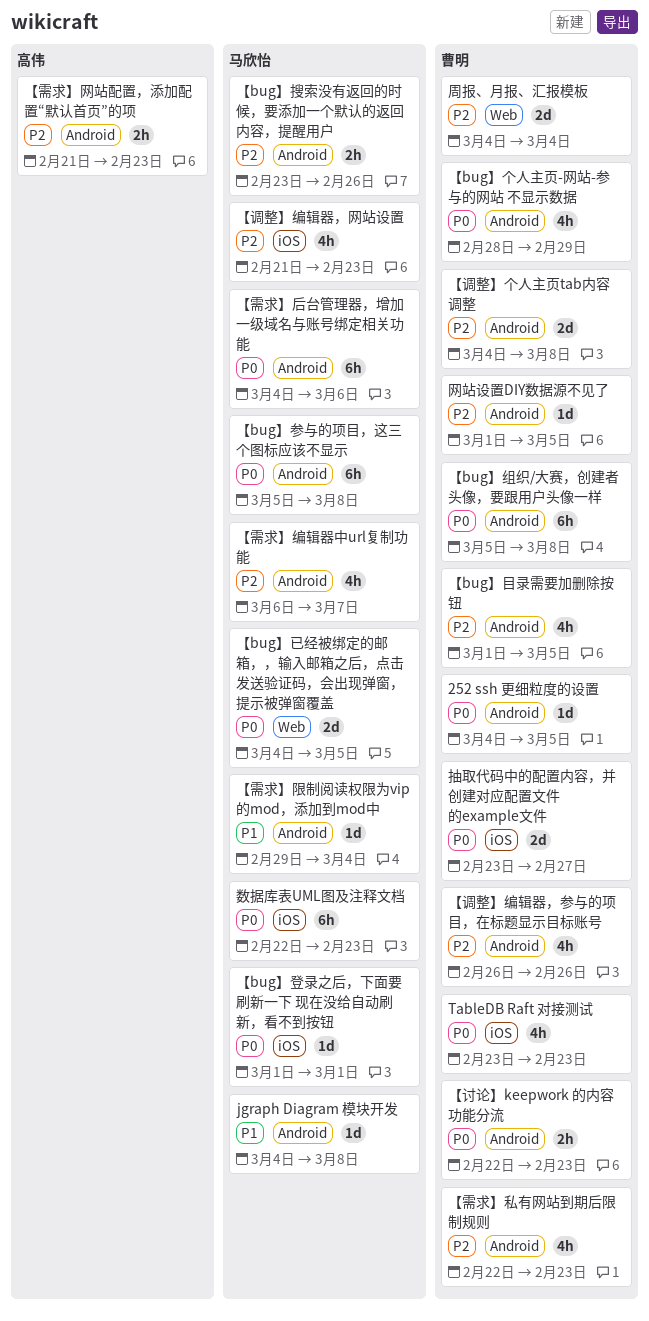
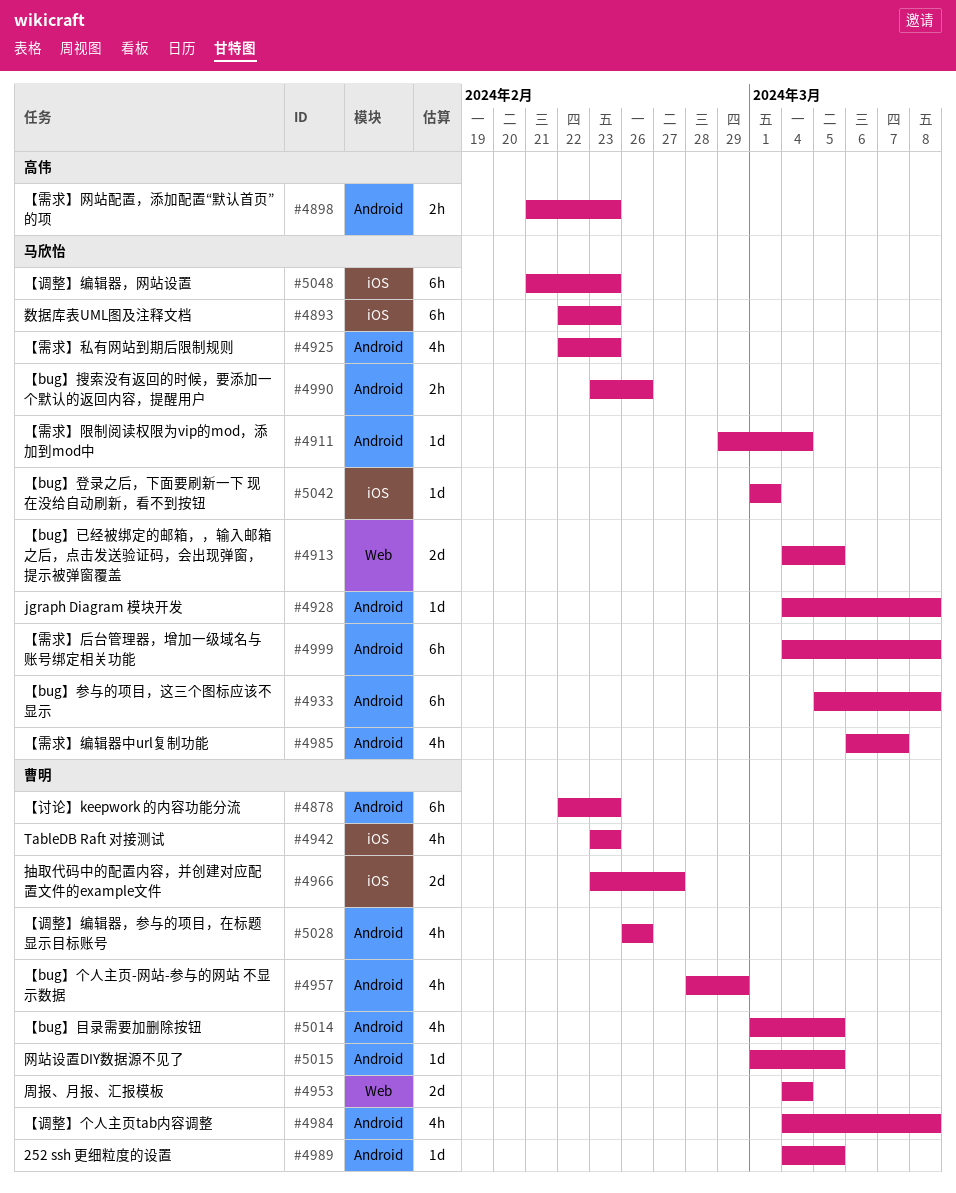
【bug】组织/大赛，创建者头像，要跟用户头像一样: present -> none
【讨论】keepwork 的内容功能分流, estimate: 2h -> 6h
【调整】个人主页tab内容调整, estimate: 2d -> 4h
【调整】编辑器，网站设置, estimate: 4h -> 6h
【需求】后台管理器，增加一级域名与账号绑定相关功能, due: Mar 6 -> Mar 8
【需求】私有网站到期后限制规则, owner: 曹明 -> 马欣怡

